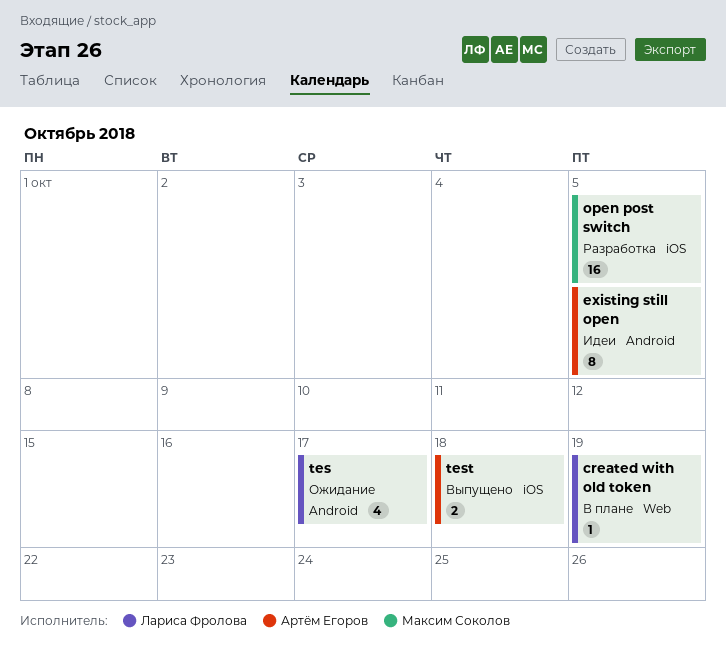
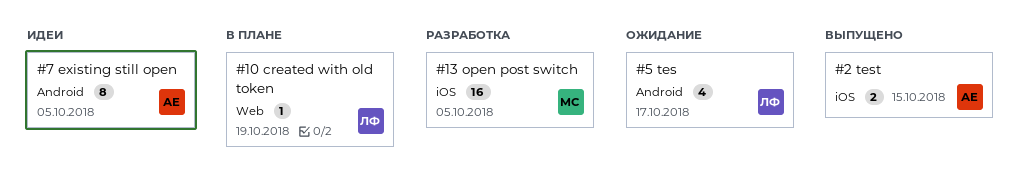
test, due: Oct 18 -> Oct 15

